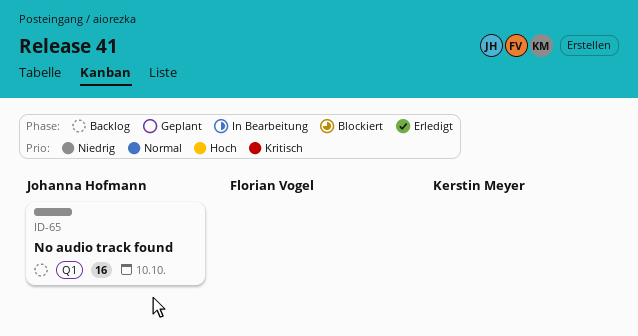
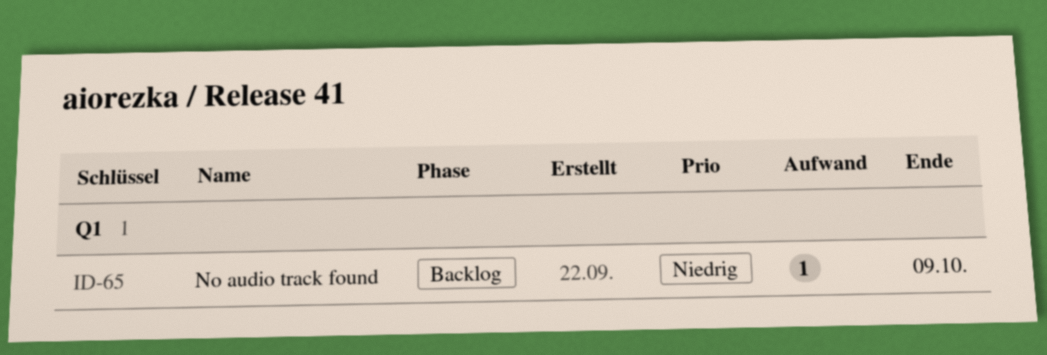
ID-65, estimate: 16 -> 1
ID-65, due: Oct 10 -> Oct 9

